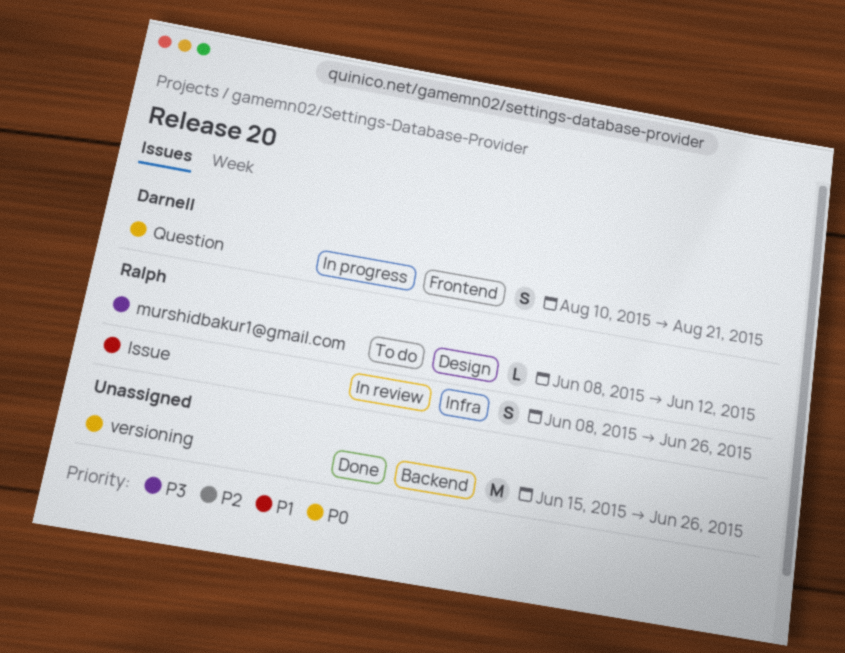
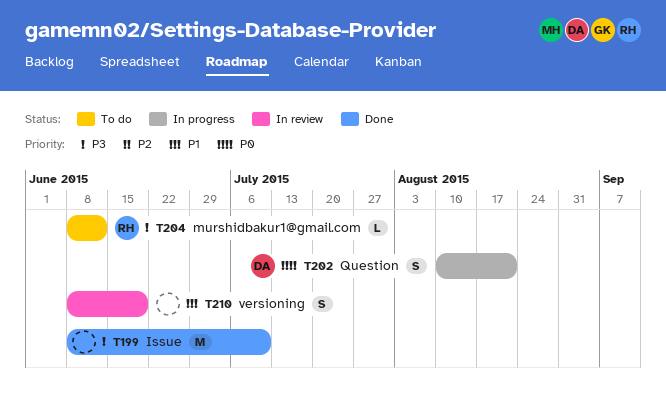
Issue, status: In review -> Done
Issue, owner: Ralph -> none
Issue, priority: P1 -> P3
Issue, estimate: S -> M
Issue, due: Jun 26 -> Jul 10
versioning, status: Done -> In review
versioning, priority: P0 -> P1
versioning, estimate: M -> S
versioning, start: Jun 15 -> Jun 8
versioning, due: Jun 26 -> Jun 19

